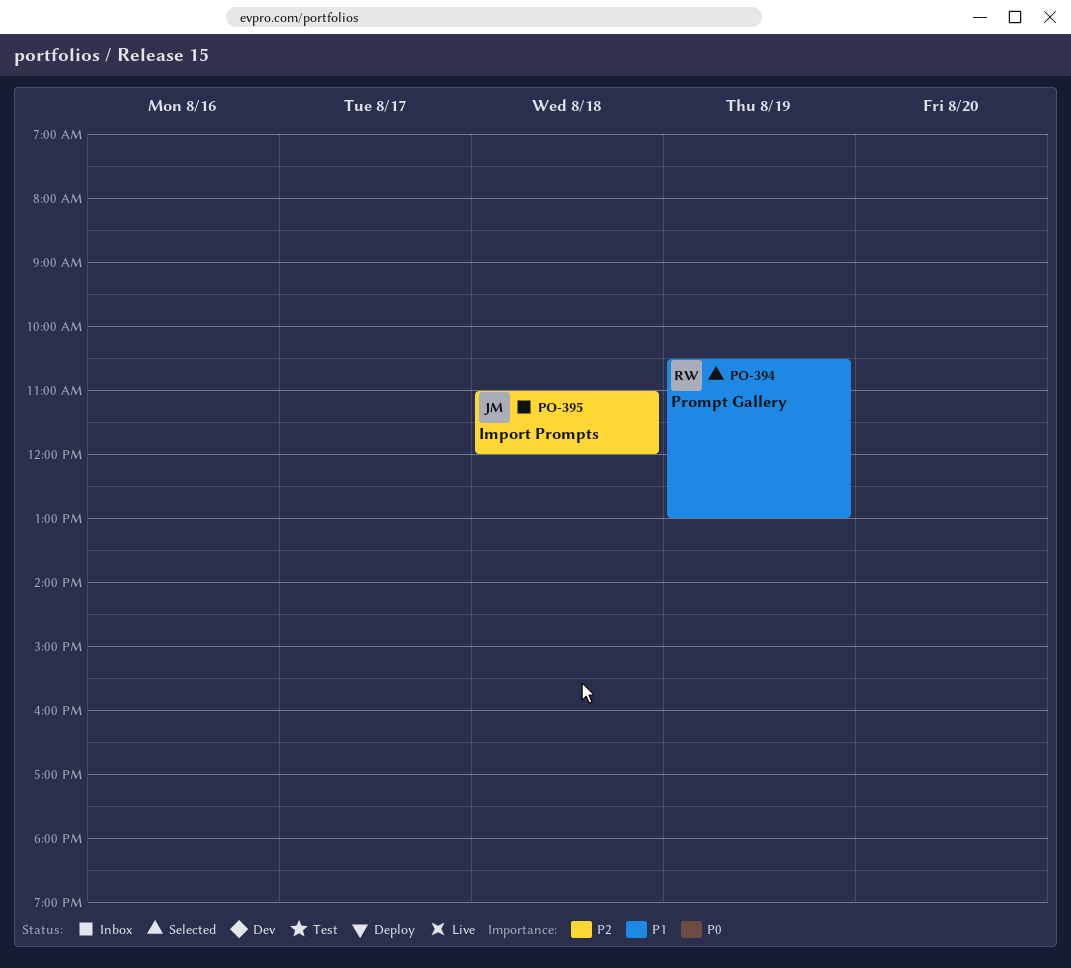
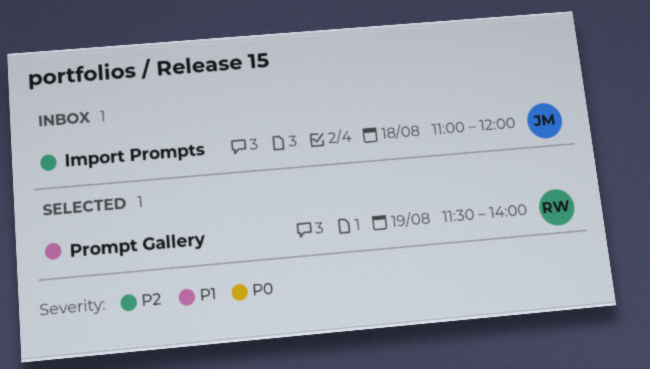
Prompt Gallery, begins: 10:30 -> 11:30
Prompt Gallery, ends: 13:00 -> 14:00

